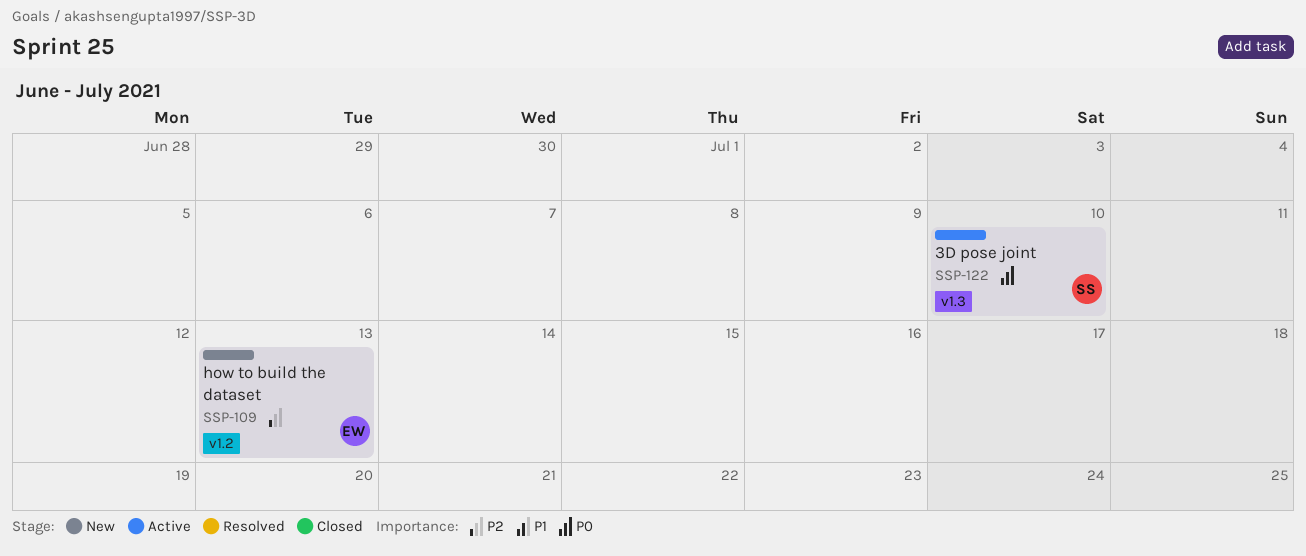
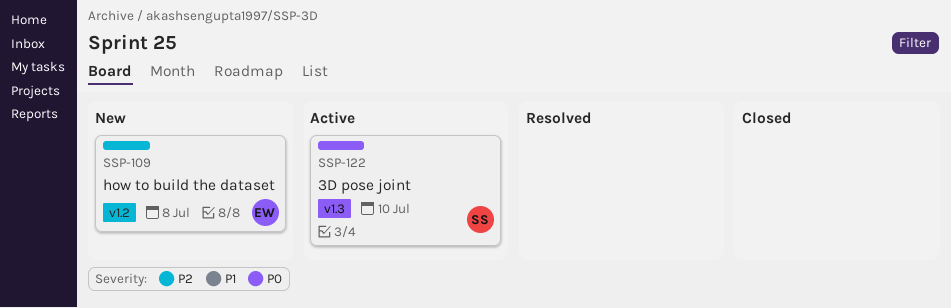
SSP-109, due: Jul 13 -> Jul 8

